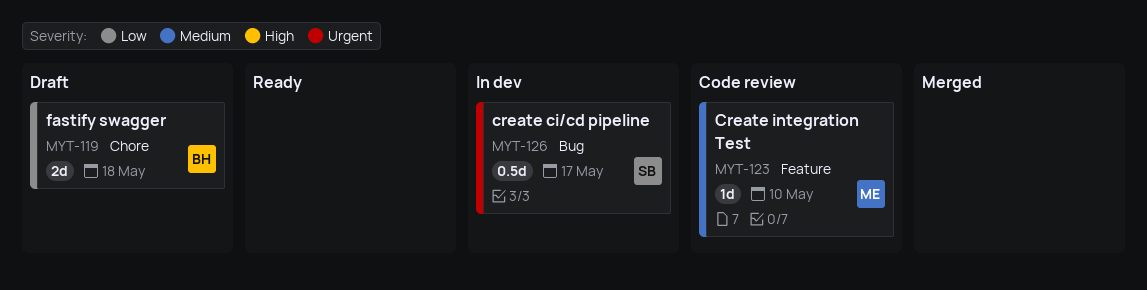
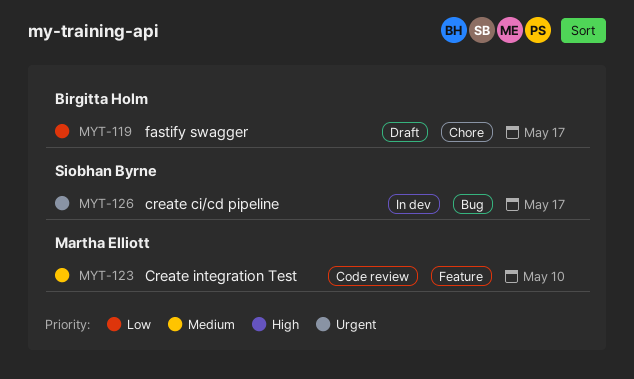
MYT-119, due: May 18 -> May 17

